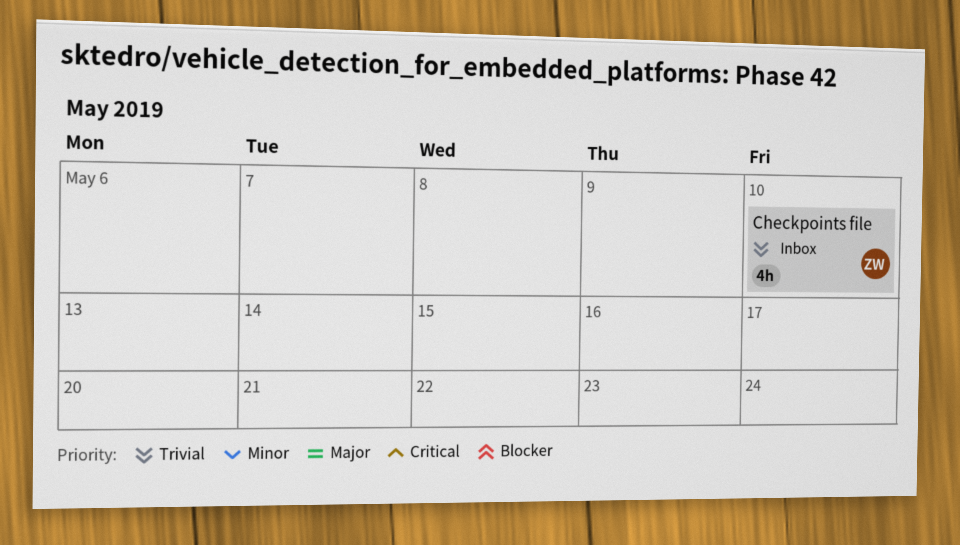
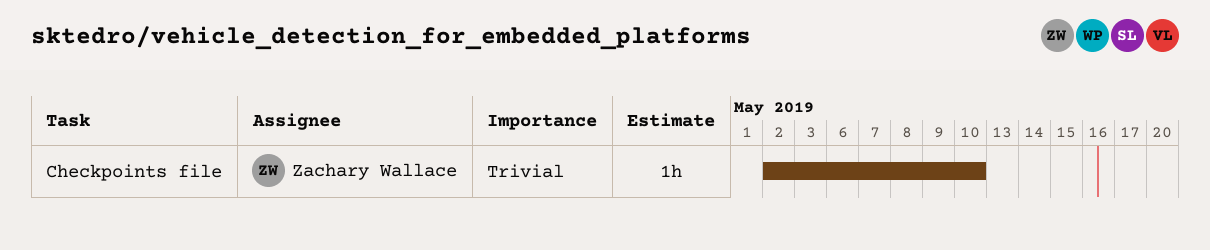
Checkpoints file, estimate: 4h -> 1h

